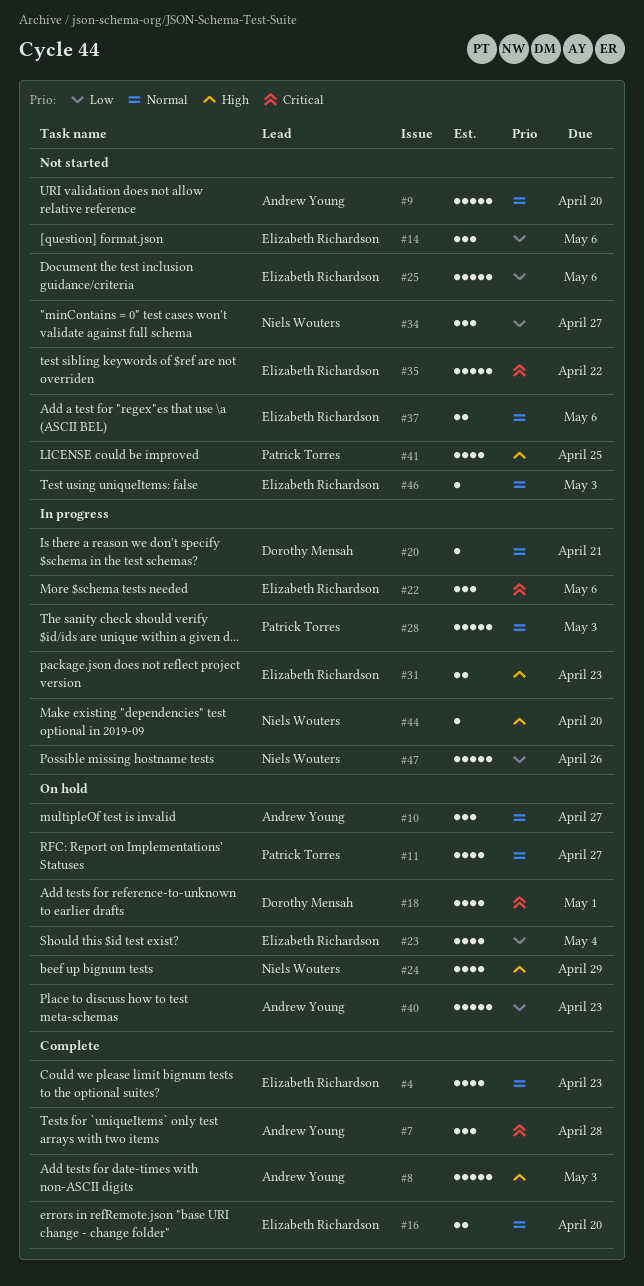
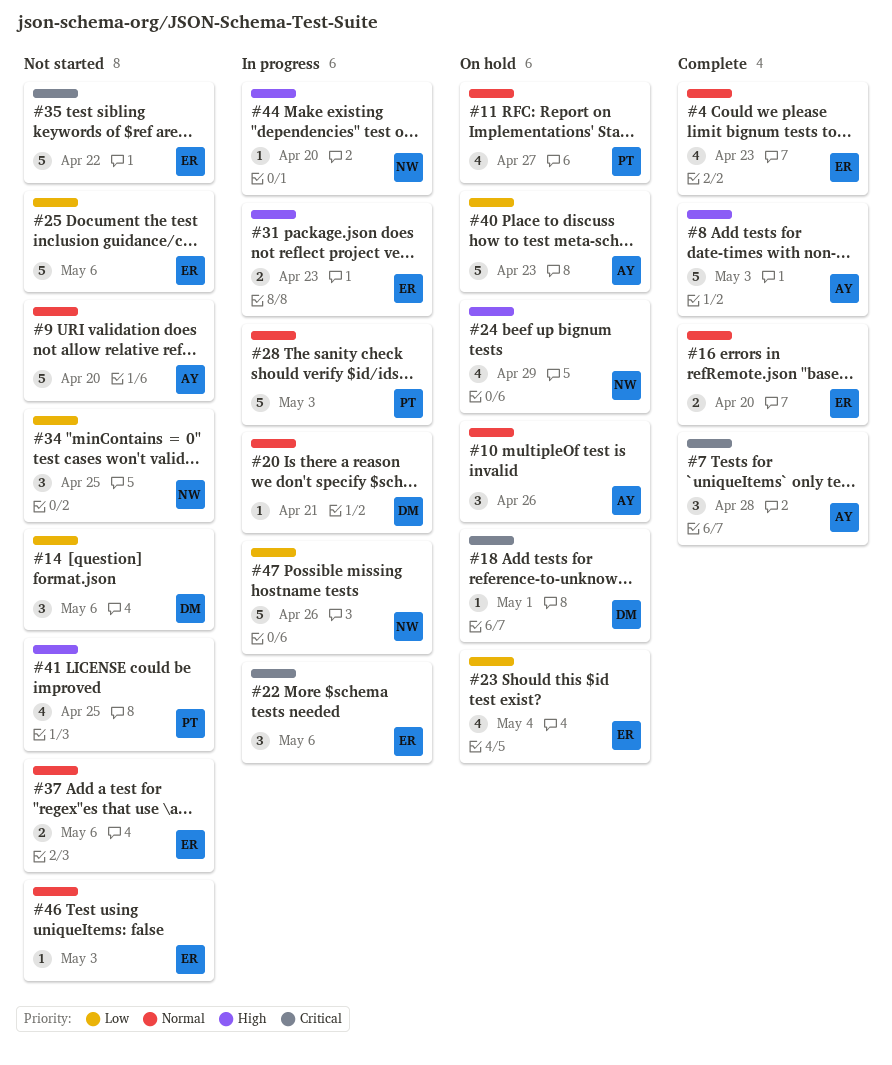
#10, due: Apr 27 -> Apr 26
#14, owner: Elizabeth Richardson -> Dorothy Mensah
#18, estimate: 4 -> 1
#34, due: Apr 27 -> Apr 25

